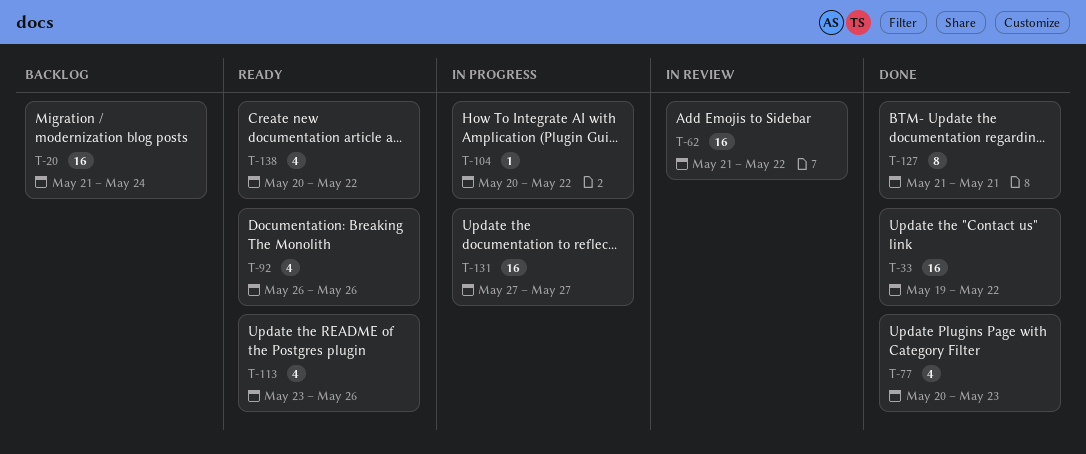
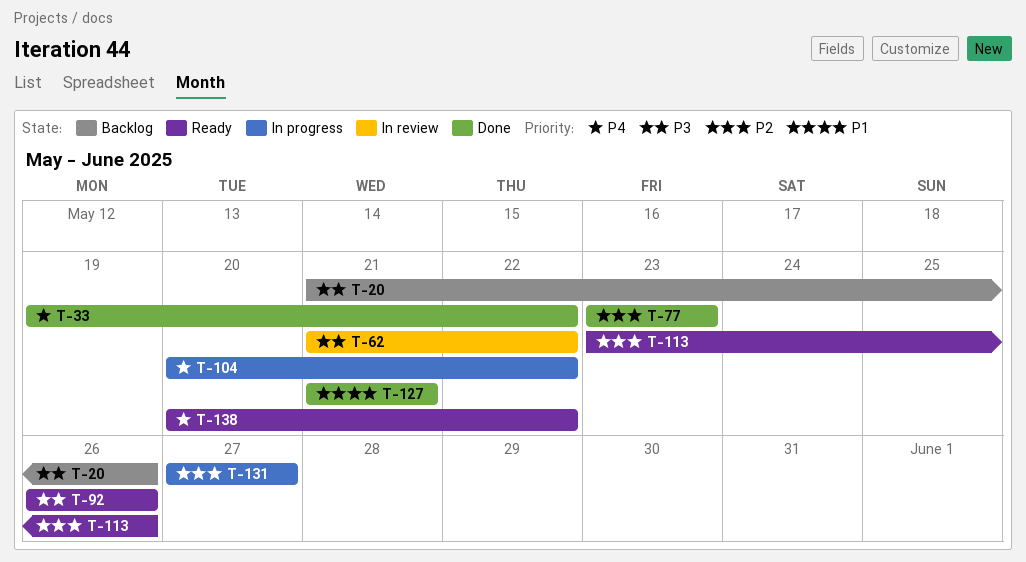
T-20, due: May 24 -> May 26
T-77, start: May 20 -> May 23

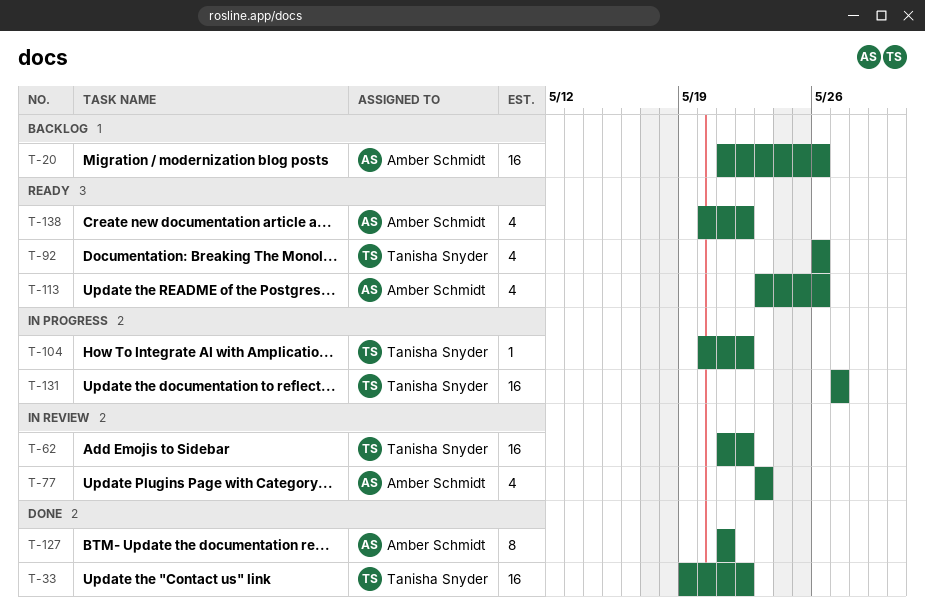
T-77, status: Done -> In review

